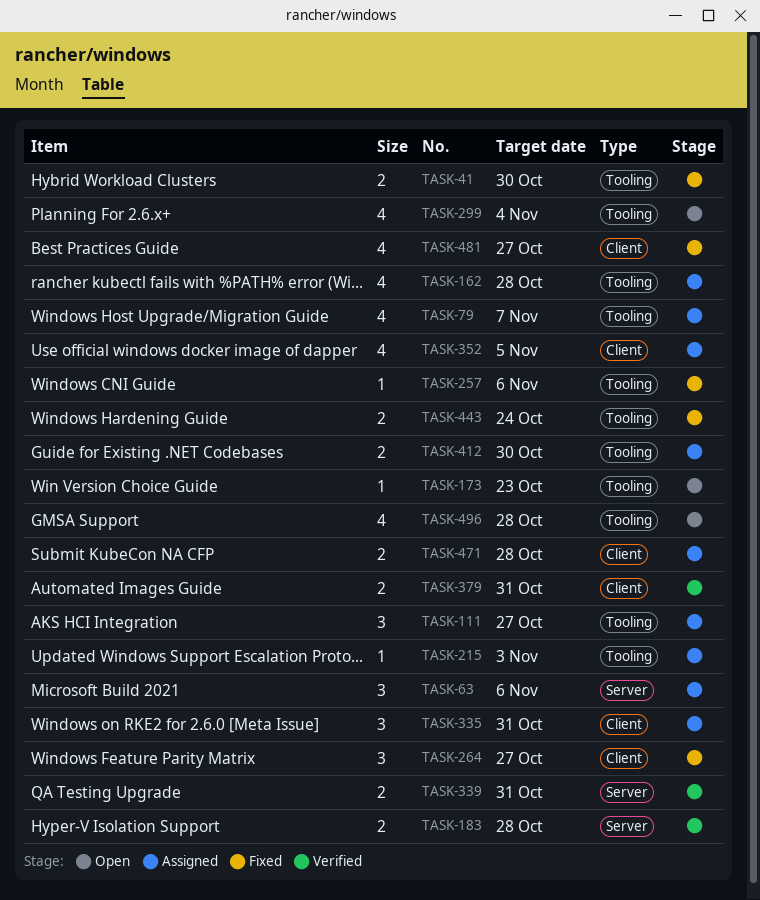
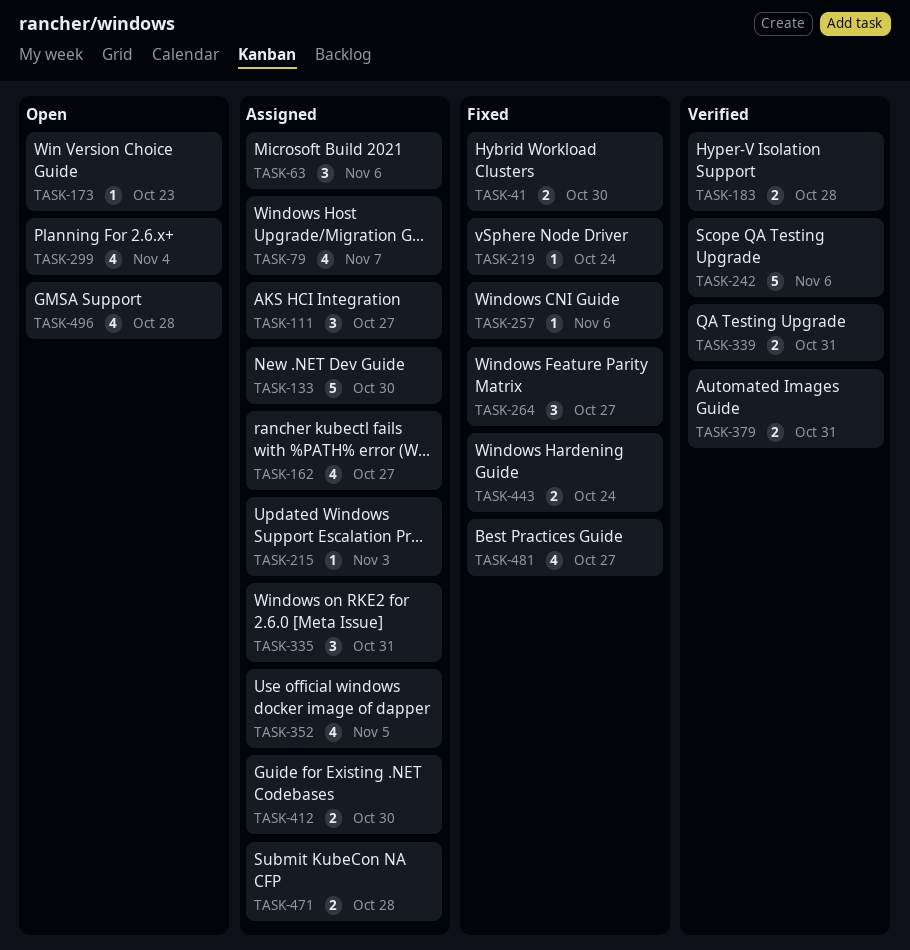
TASK-133: none -> present
TASK-162, due: Oct 28 -> Oct 27
TASK-219: none -> present
TASK-242: none -> present

